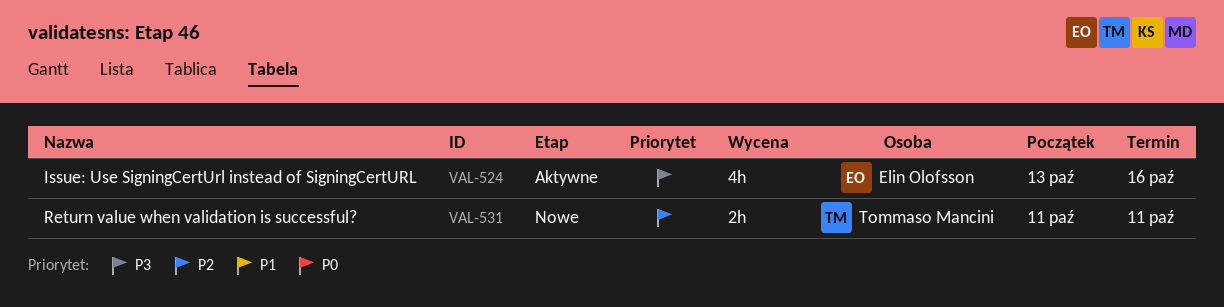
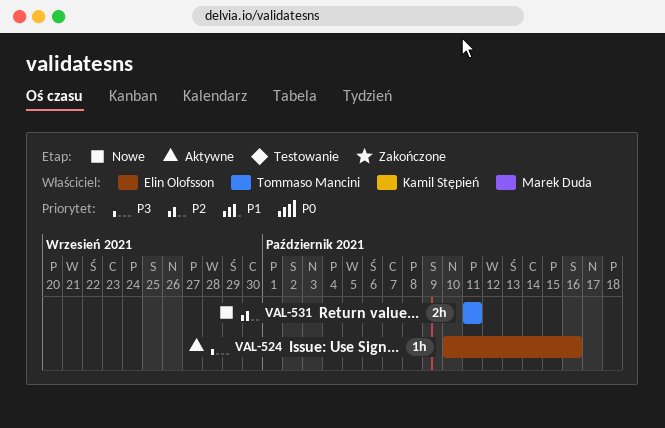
VAL-524, estimate: 4h -> 1h
VAL-524, start: Oct 13 -> Oct 10

